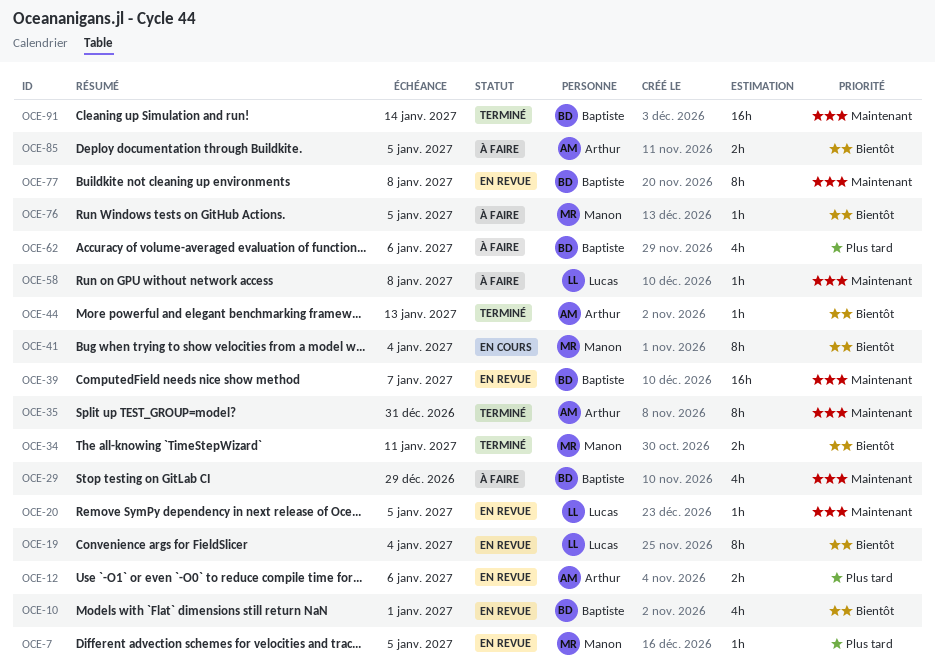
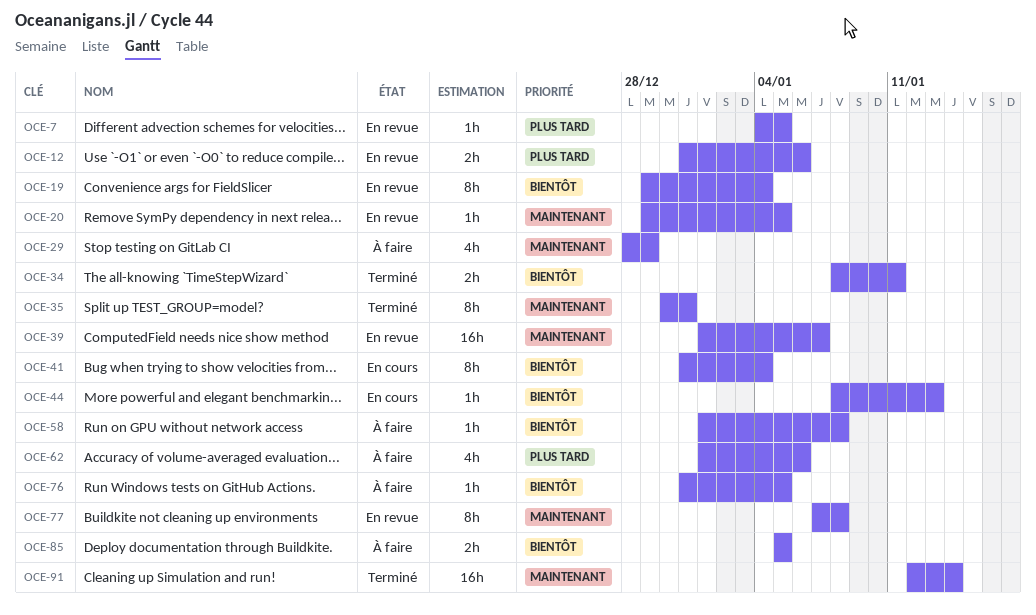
OCE-10: present -> none
OCE-44, status: Terminé -> En cours
OCE-58, priority: Maintenant -> Bientôt

